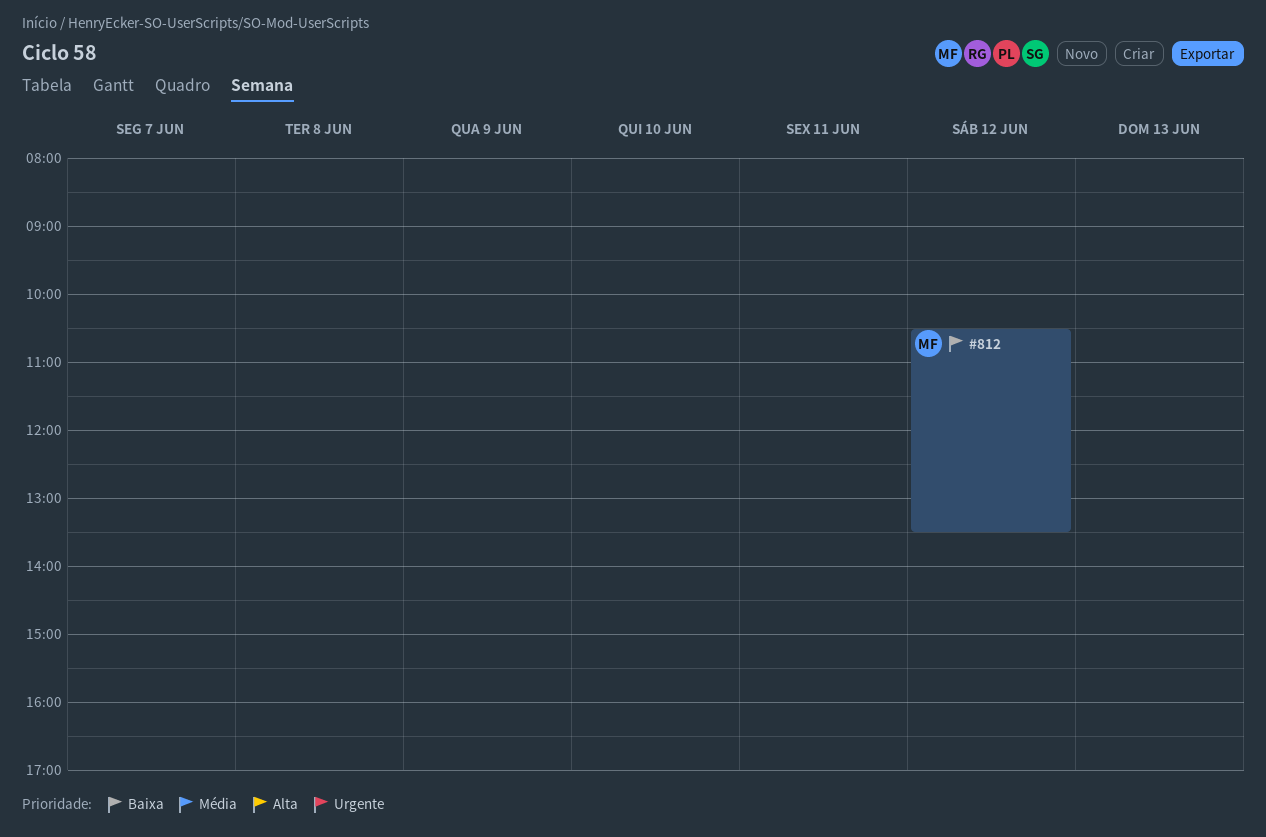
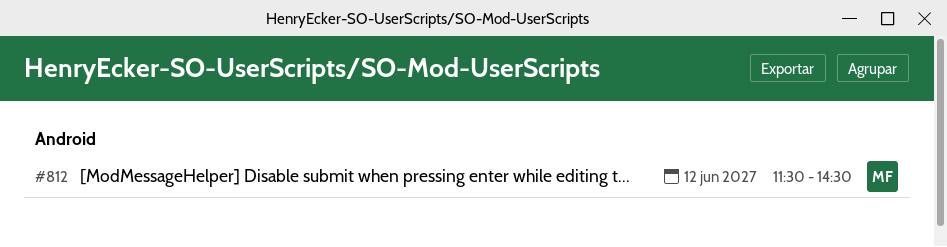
#812, begins: 10:30 -> 11:30
#812, ends: 13:30 -> 14:30

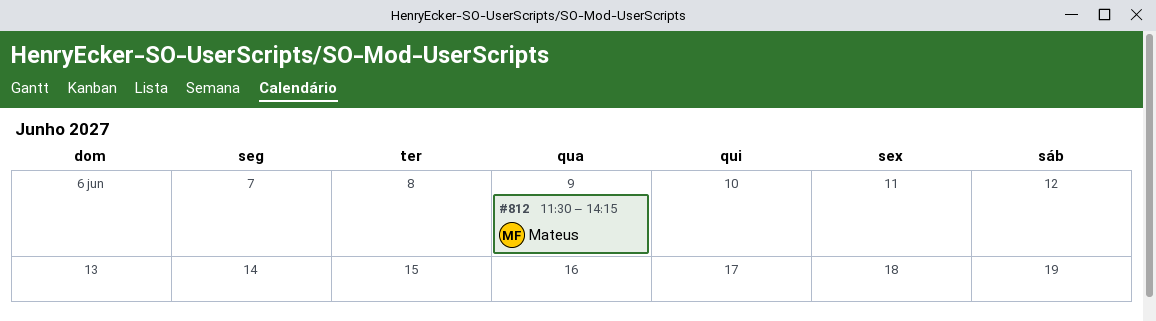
#812, day: Jun 12 -> Jun 9
#812, ends: 14:30 -> 14:15

